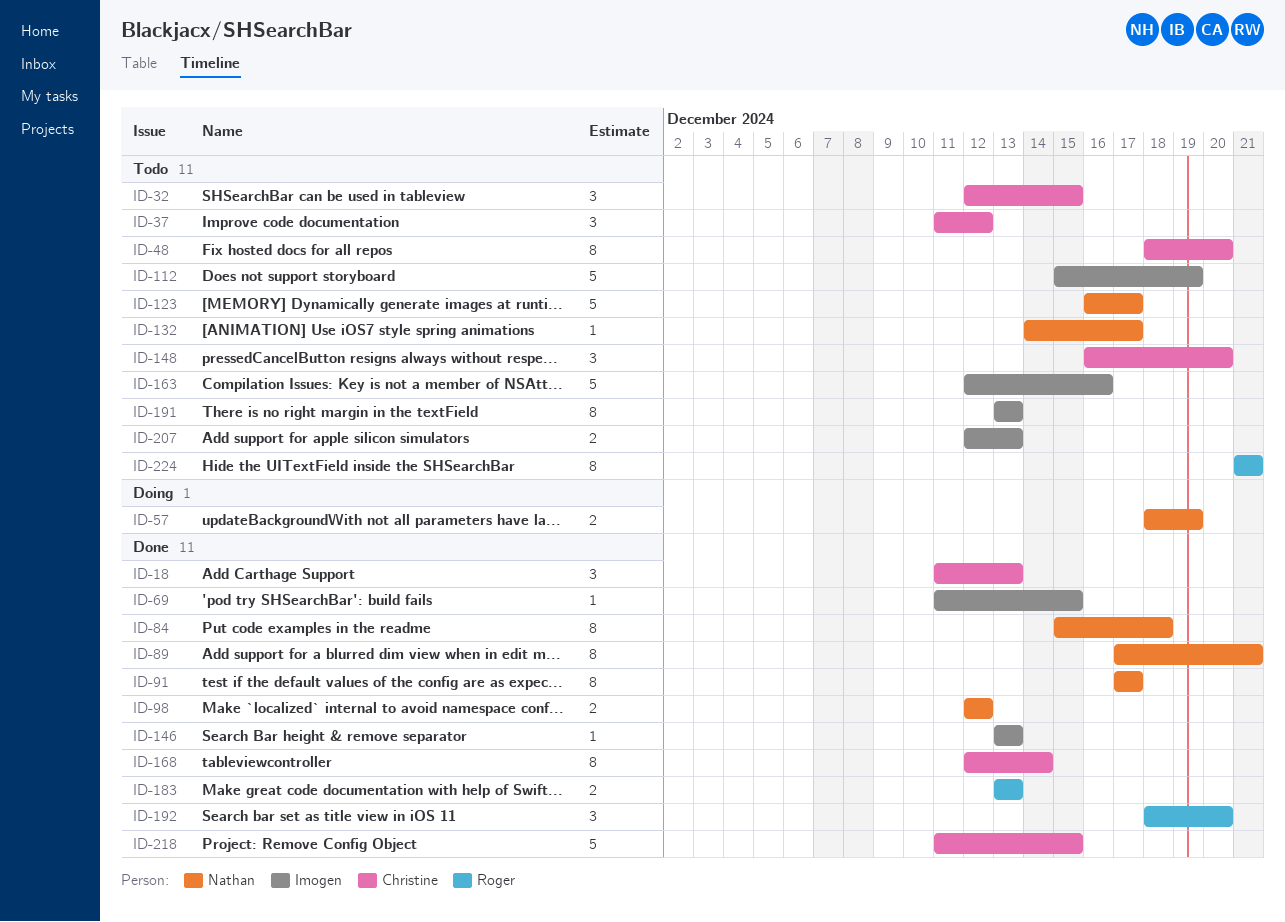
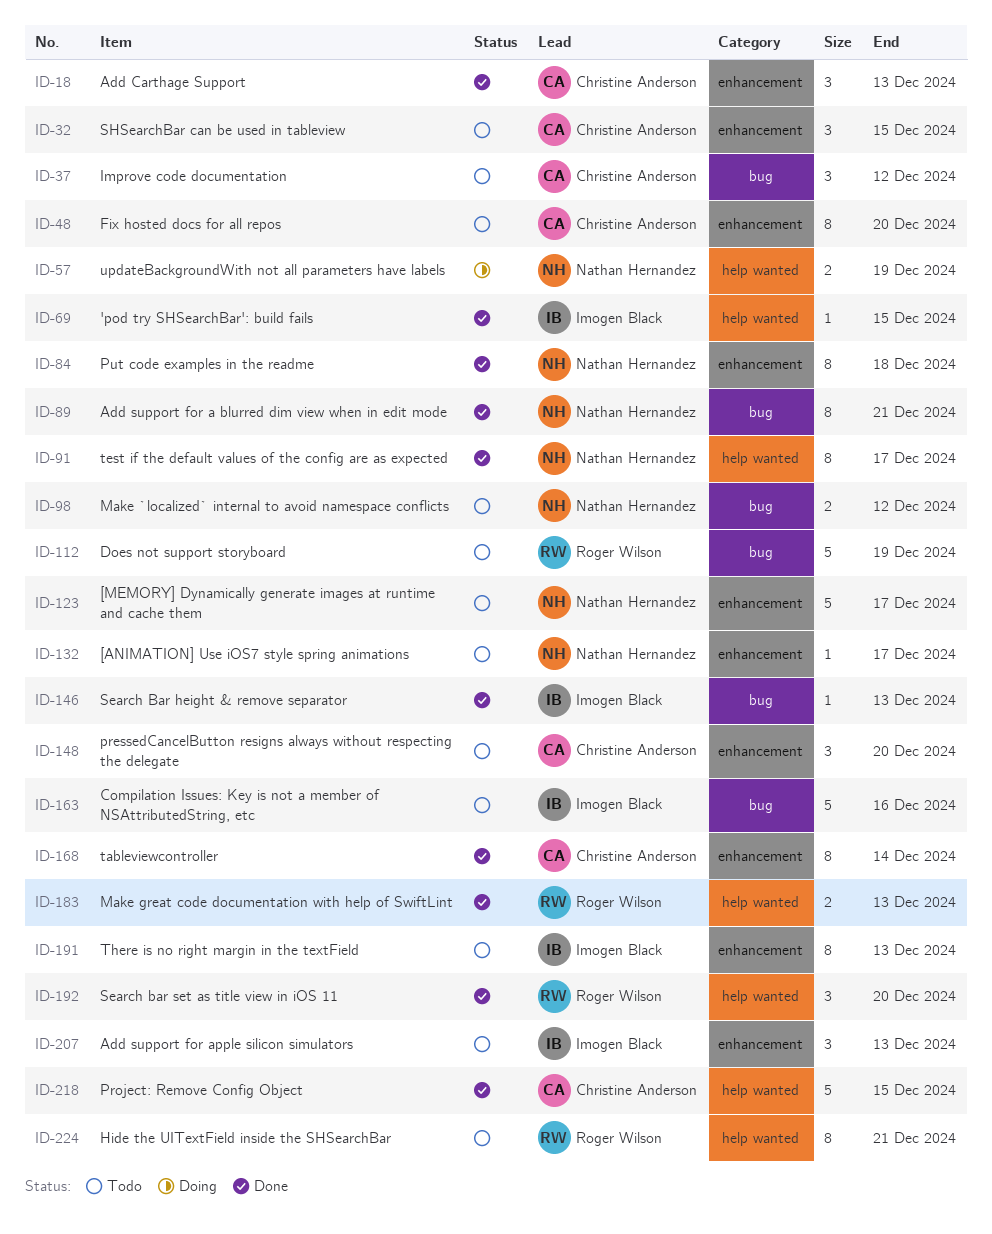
ID-98, status: Done -> Todo
ID-112, owner: Imogen Black -> Roger Wilson
ID-207, estimate: 2 -> 3

